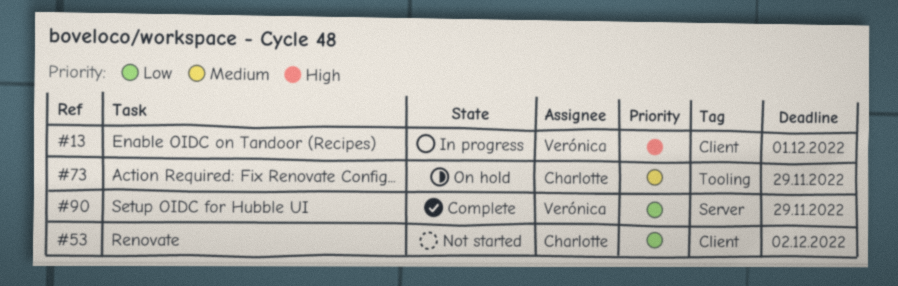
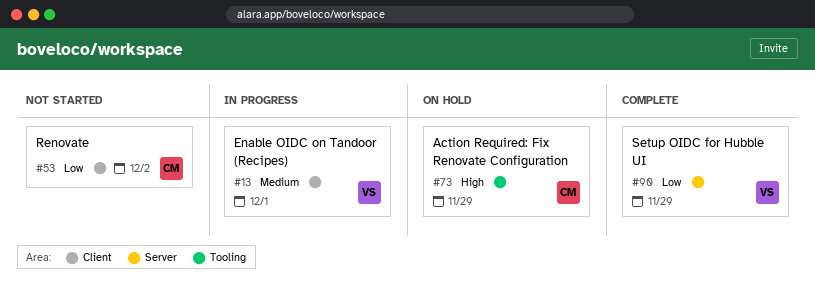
#13, priority: High -> Medium
#73, priority: Medium -> High

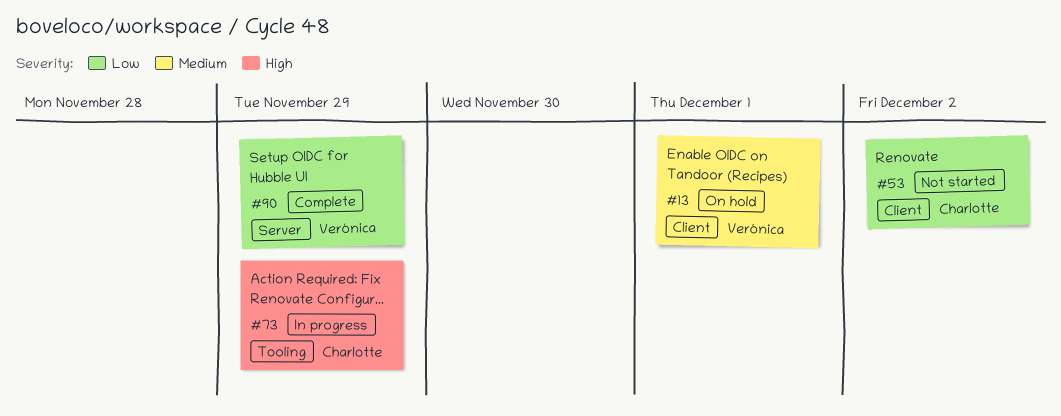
#13, status: In progress -> On hold
#73, status: On hold -> In progress

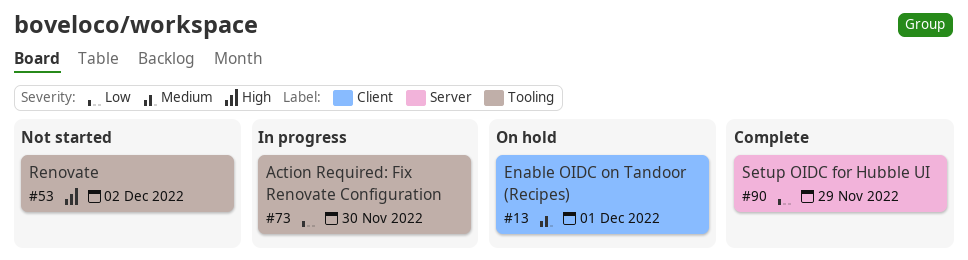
#53, priority: Low -> High
#53, label: Client -> Tooling
#73, priority: High -> Low
#73, due: Nov 29 -> Nov 30

